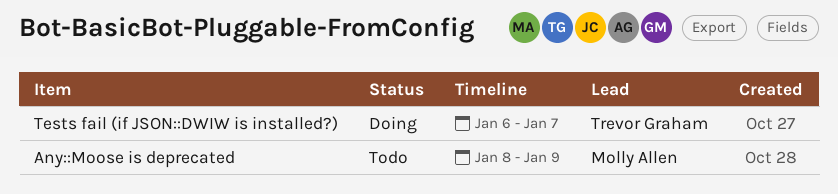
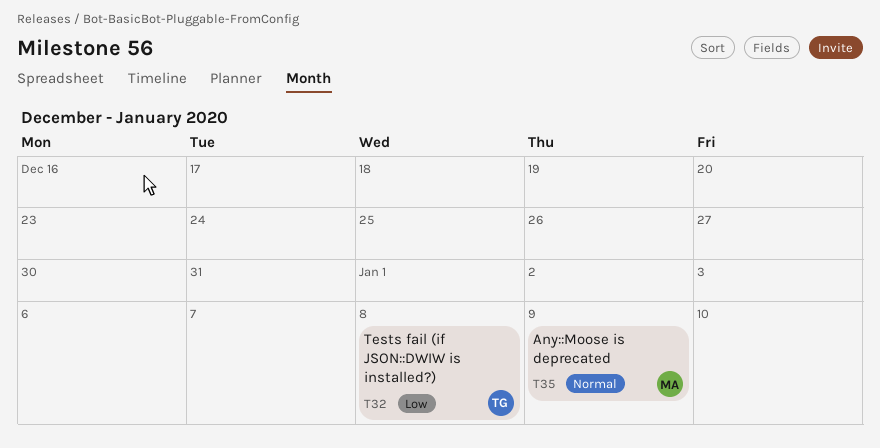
Tests fail (if JSON::DWIW is installed?), due: Jan 7 -> Jan 8

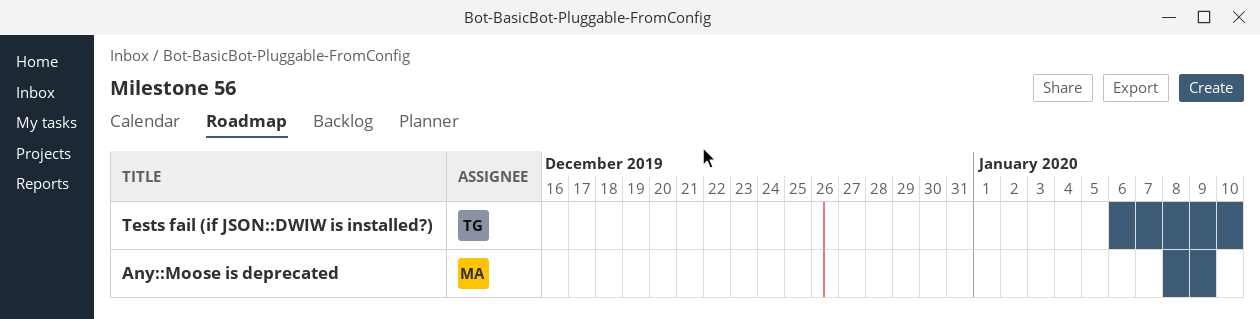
Tests fail (if JSON::DWIW is installed?), due: Jan 8 -> Jan 10

